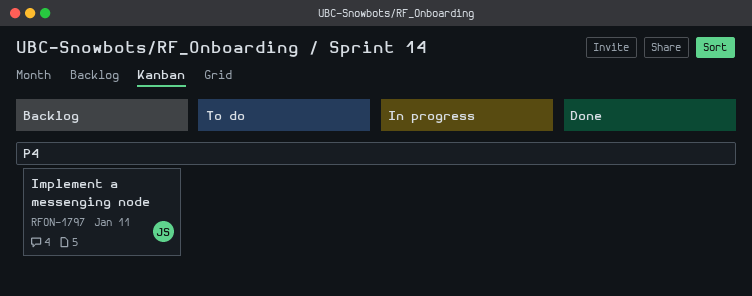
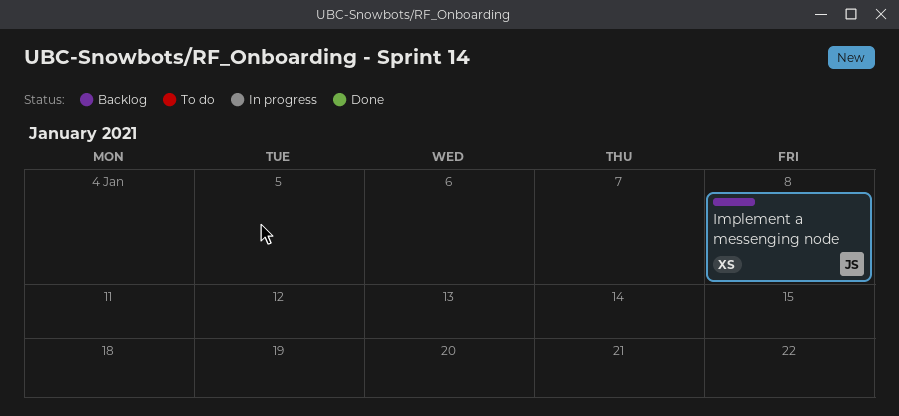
Implement a messenging node, due: Jan 11 -> Jan 8

